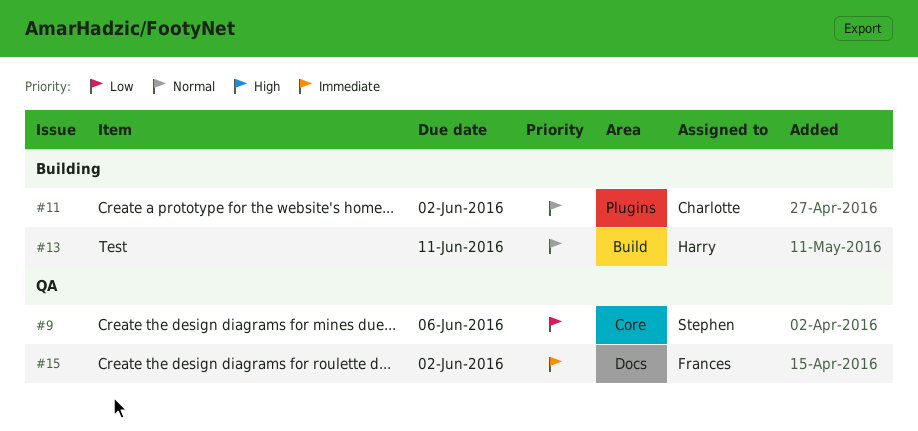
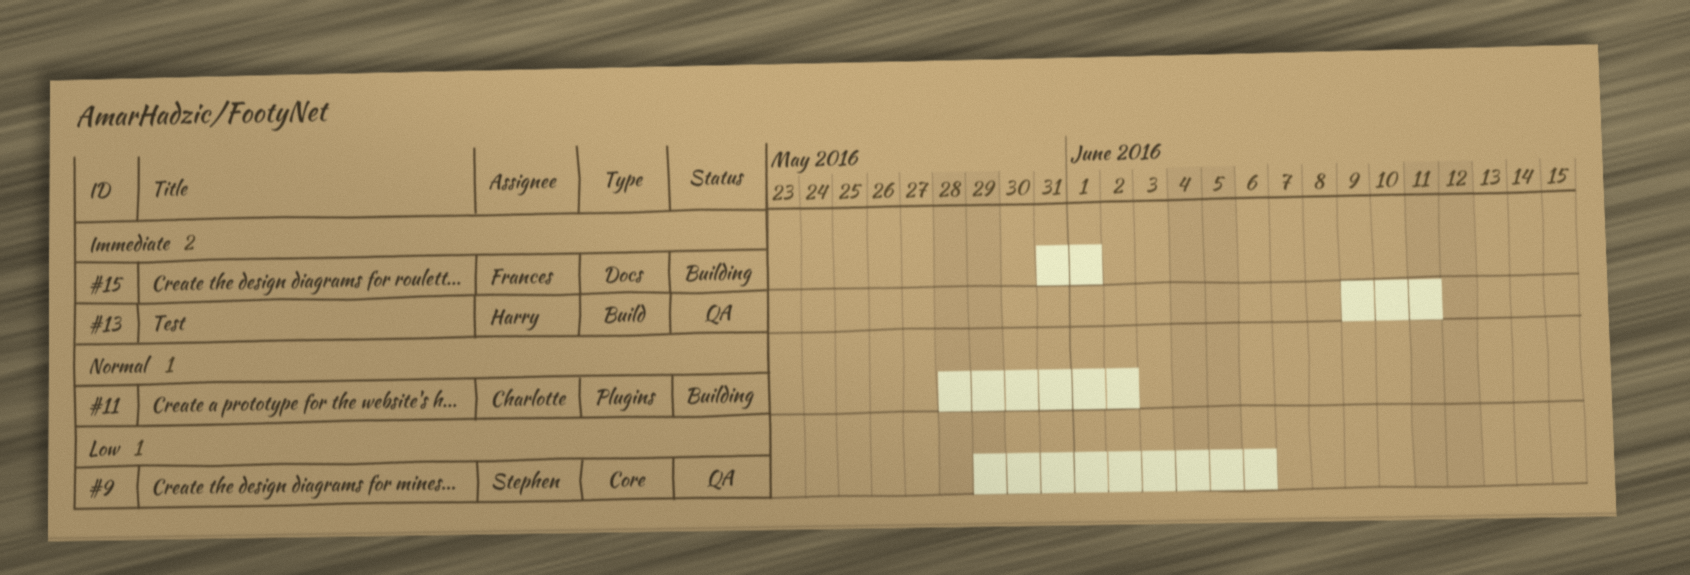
#13, status: Building -> QA
#13, priority: Normal -> Immediate
#15, status: QA -> Building
#15, due: Jun 2 -> Jun 1

